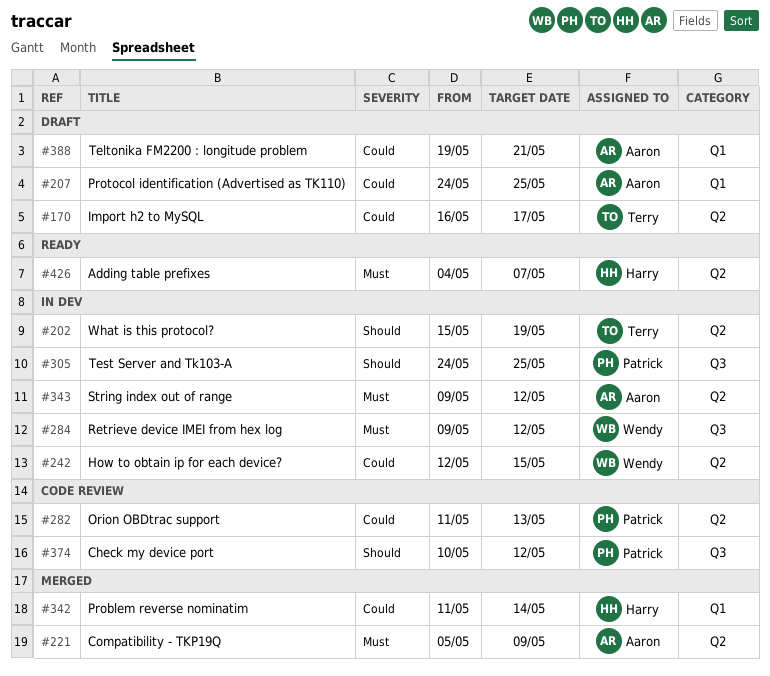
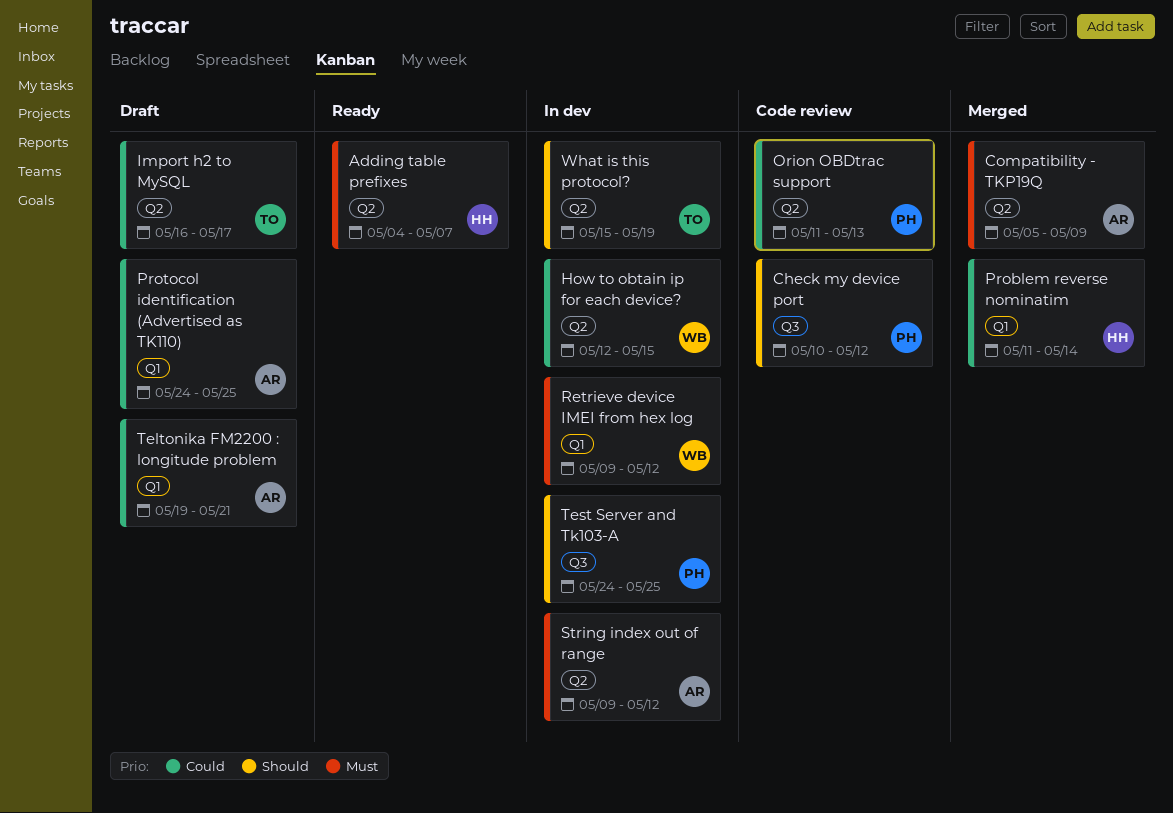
Retrieve device IMEI from hex log, label: Q3 -> Q1

